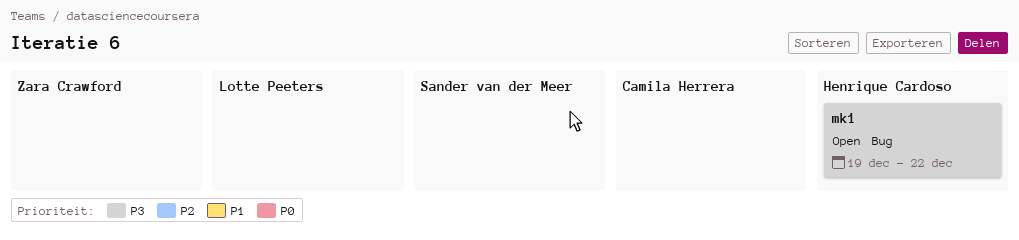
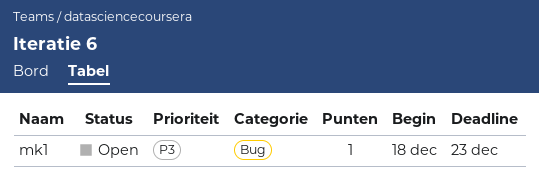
mk1, start: Dec 19 -> Dec 18
mk1, due: Dec 22 -> Dec 23

